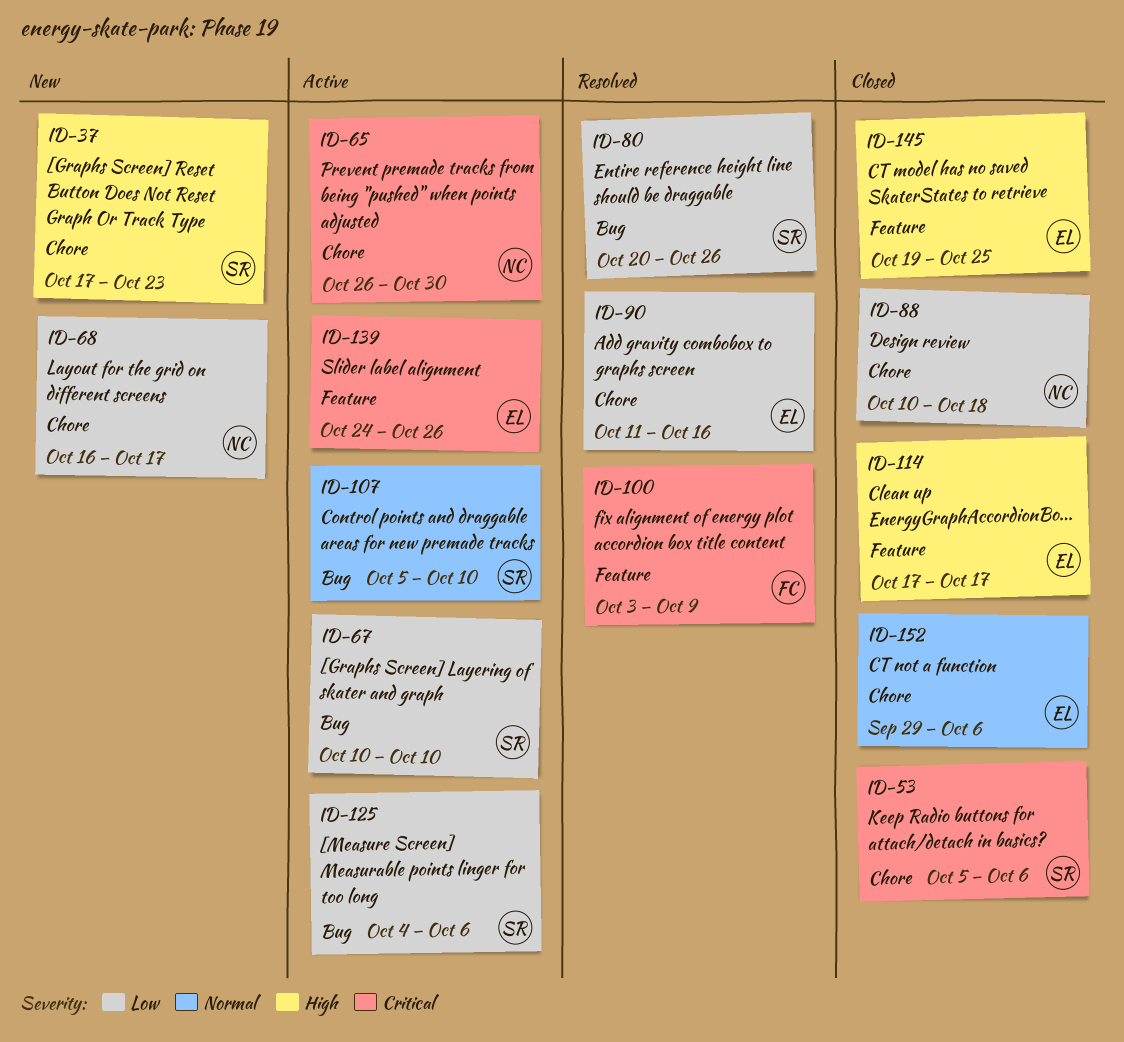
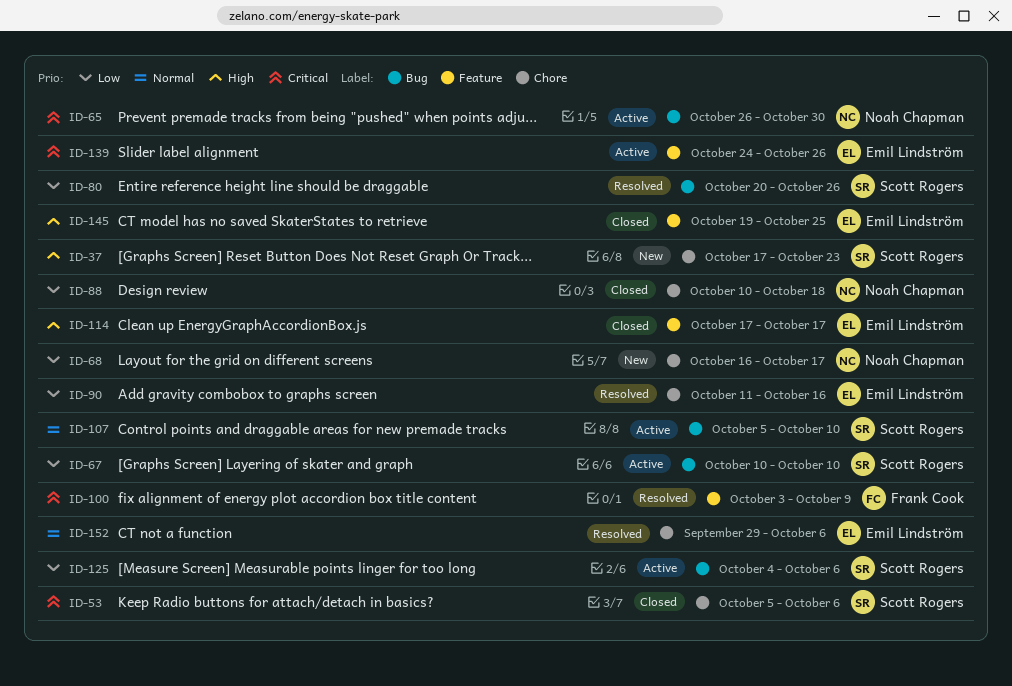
ID-65, label: Chore -> Bug
ID-152, status: Closed -> Resolved

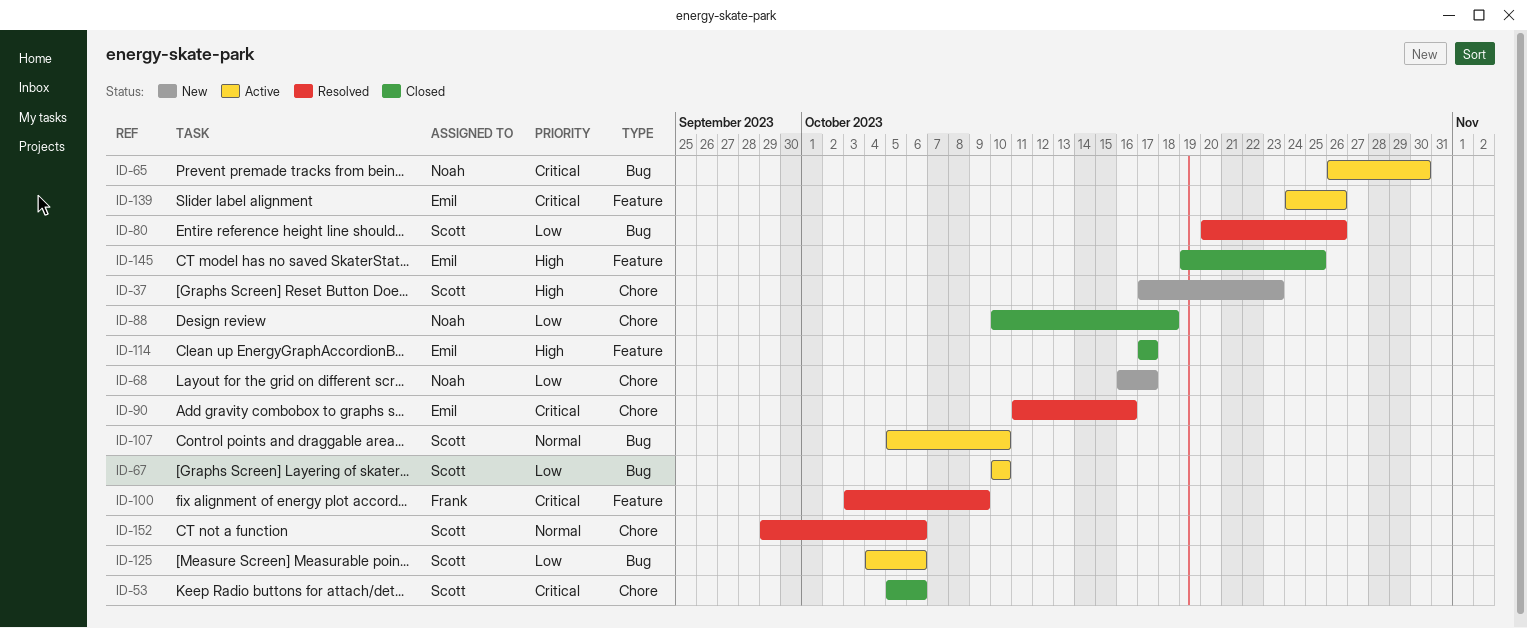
ID-90, priority: Low -> Critical
ID-152, owner: Emil Lindström -> Scott Rogers

